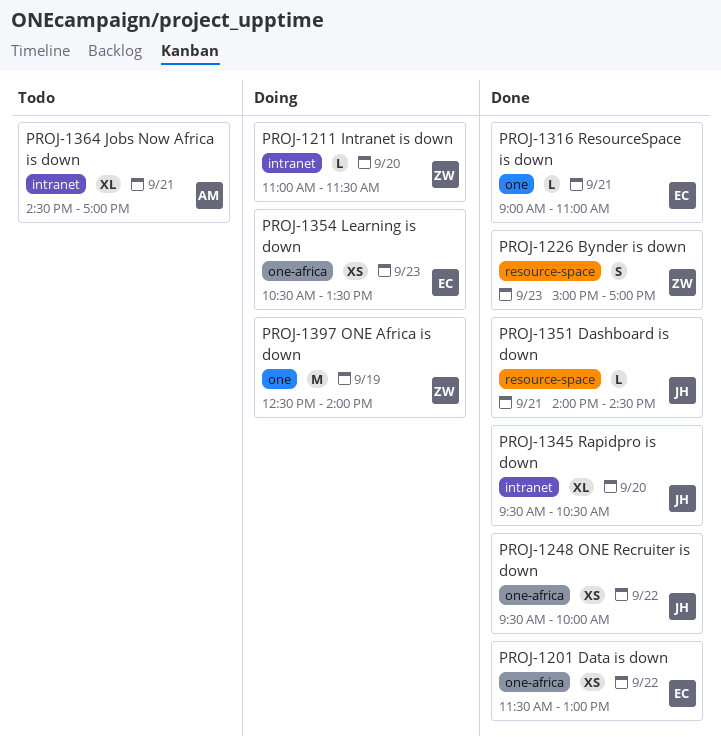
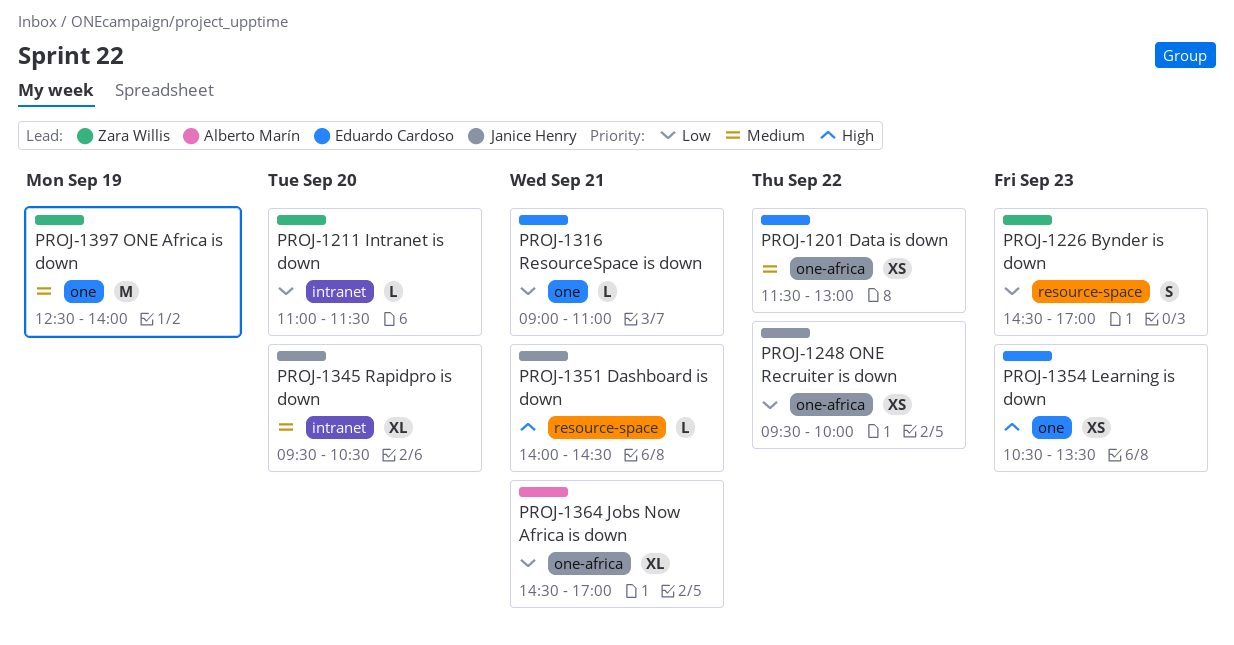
PROJ-1226, begins: 15:00 -> 14:30
PROJ-1354, label: one-africa -> one
PROJ-1364, label: intranet -> one-africa

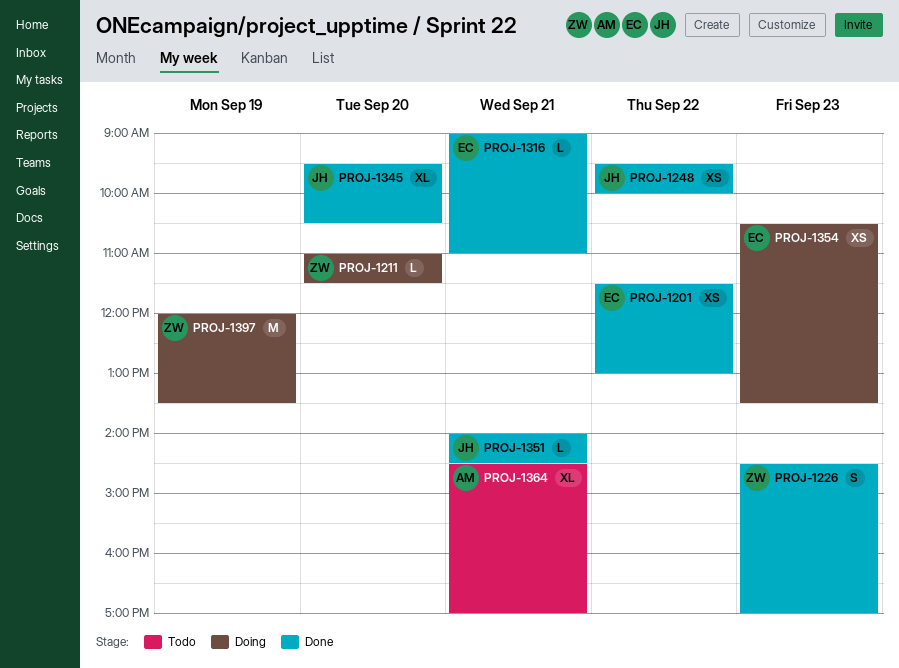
PROJ-1397, begins: 12:30 -> 12:00
PROJ-1397, ends: 14:00 -> 13:30

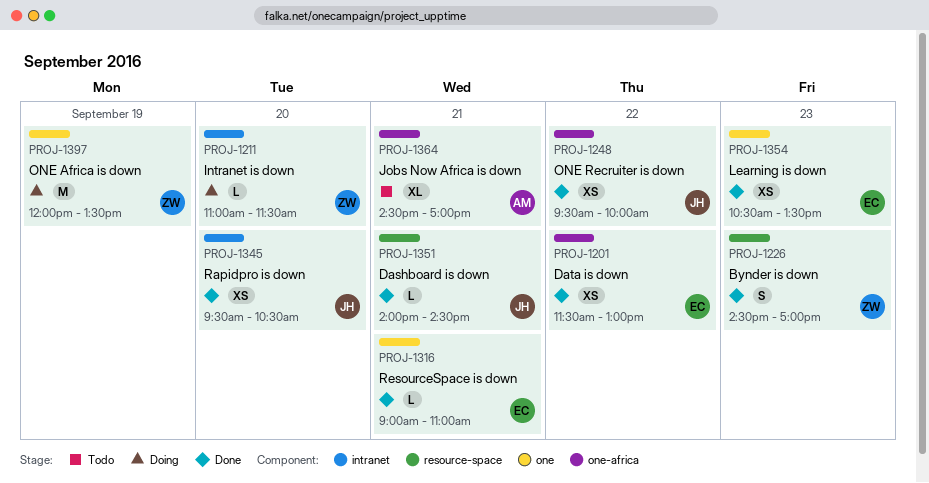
PROJ-1345, estimate: XL -> XS
PROJ-1354, status: Doing -> Done

